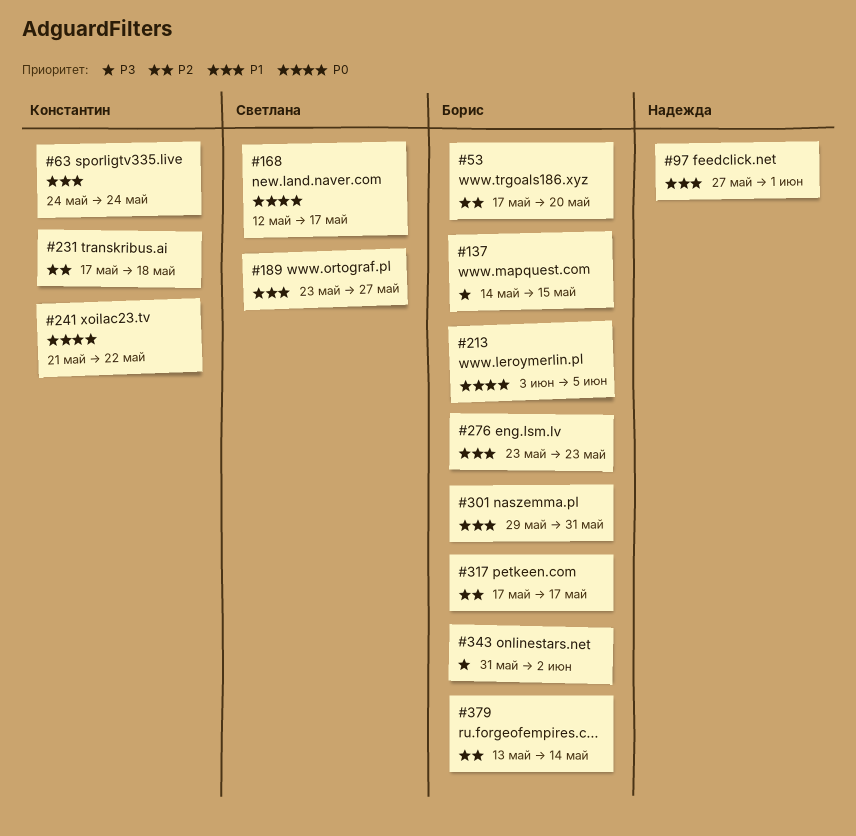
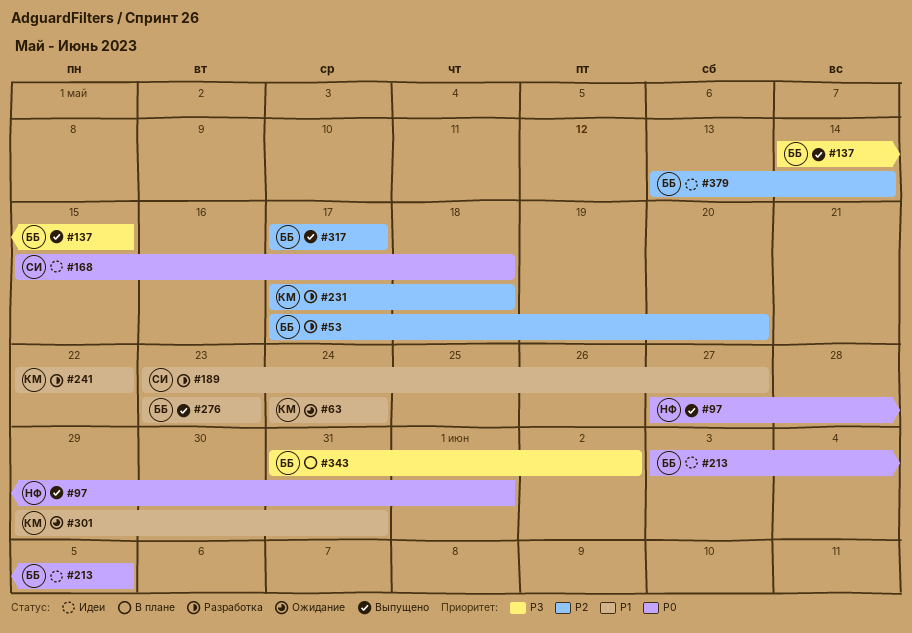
#97, priority: P1 -> P0
#168, start: May 12 -> May 15
#168, due: May 17 -> May 18
#241, priority: P0 -> P1
#241, start: May 21 -> May 22
#301, owner: Борис -> Константин

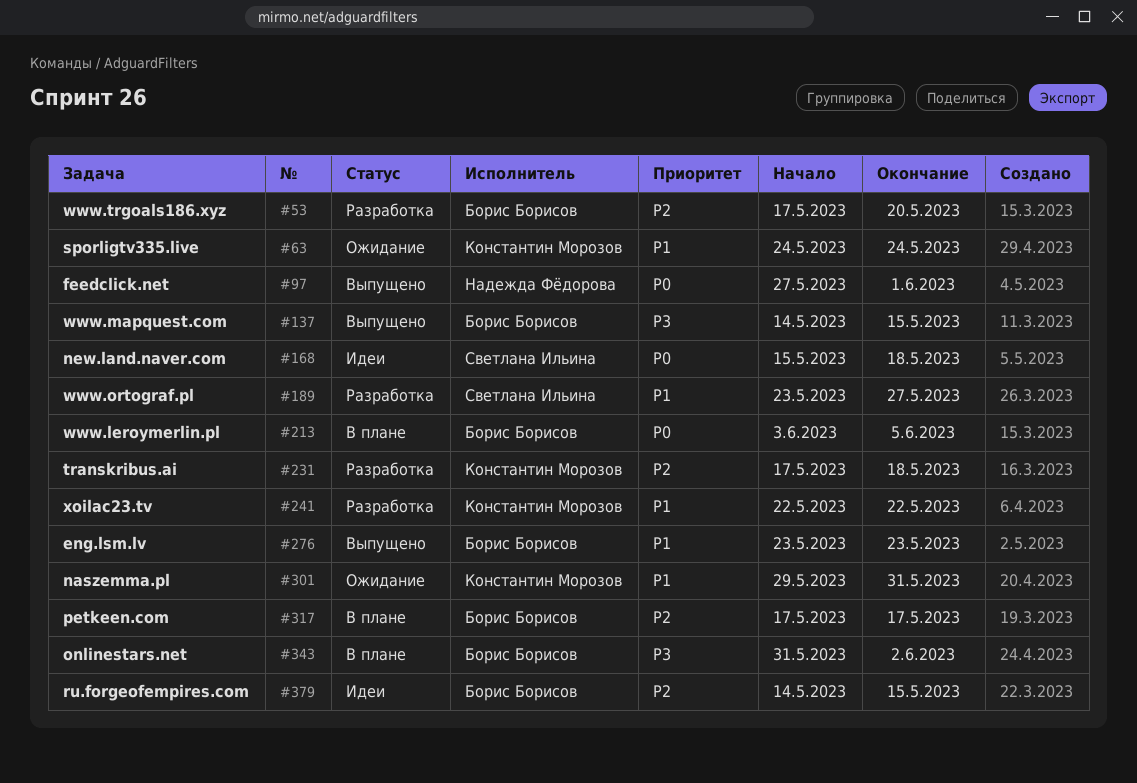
#213, status: Идеи -> В плане
#317, status: Выпущено -> В плане
#379, start: May 13 -> May 14
#379, due: May 14 -> May 15

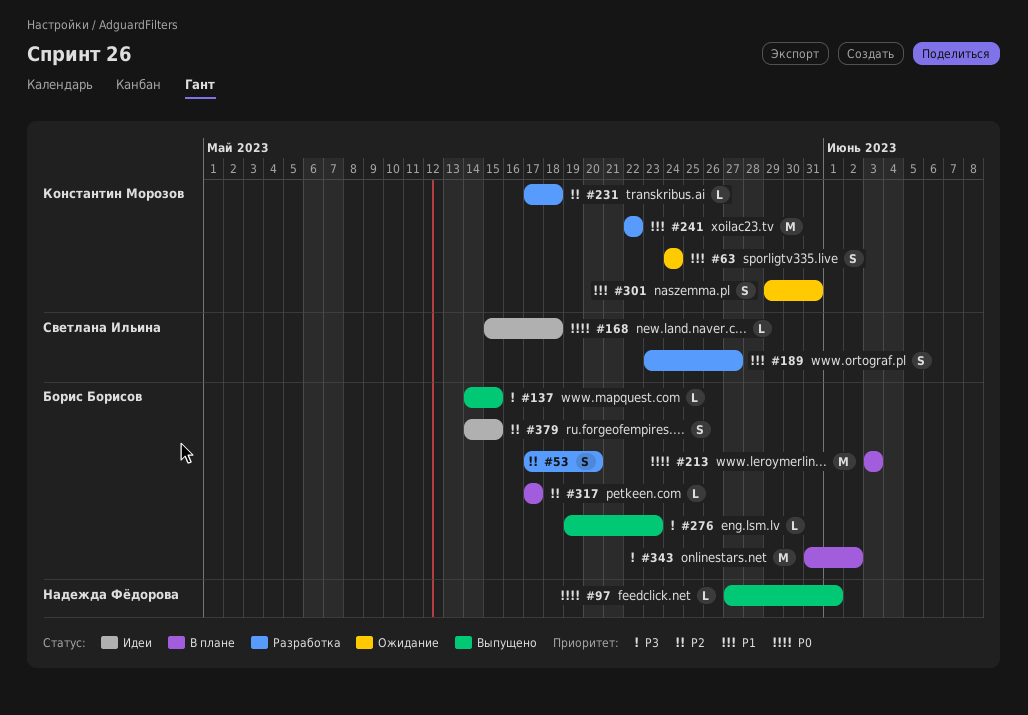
#213, due: Jun 5 -> Jun 3
#276, priority: P1 -> P3
#276, start: May 23 -> May 19

